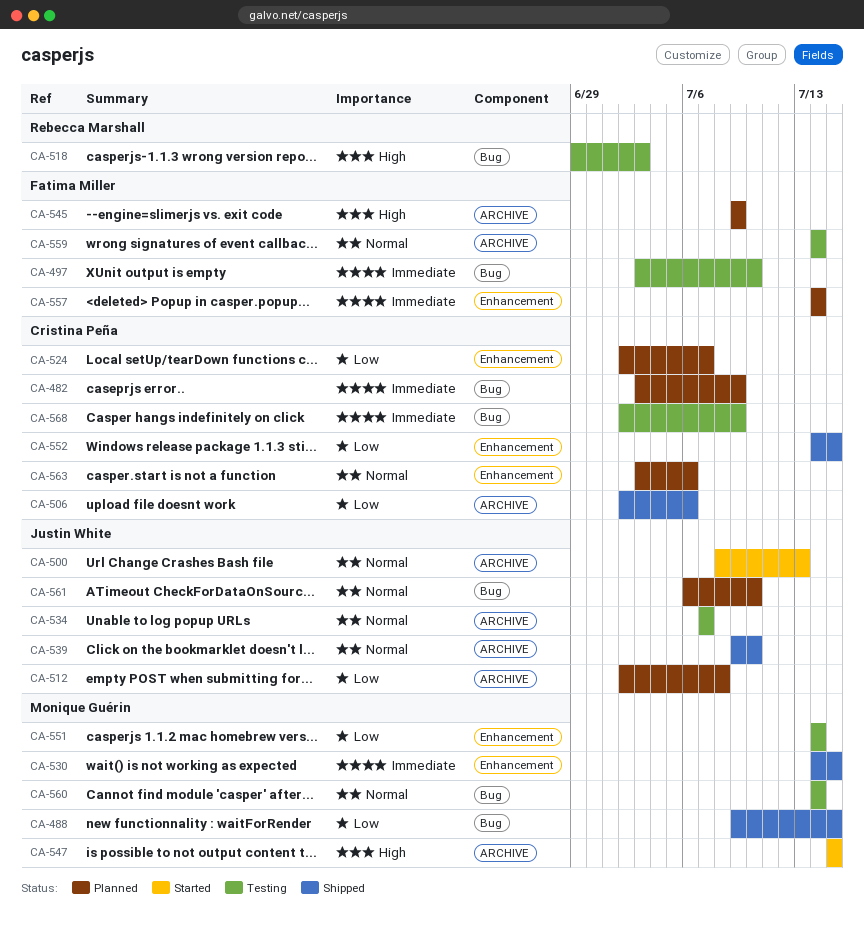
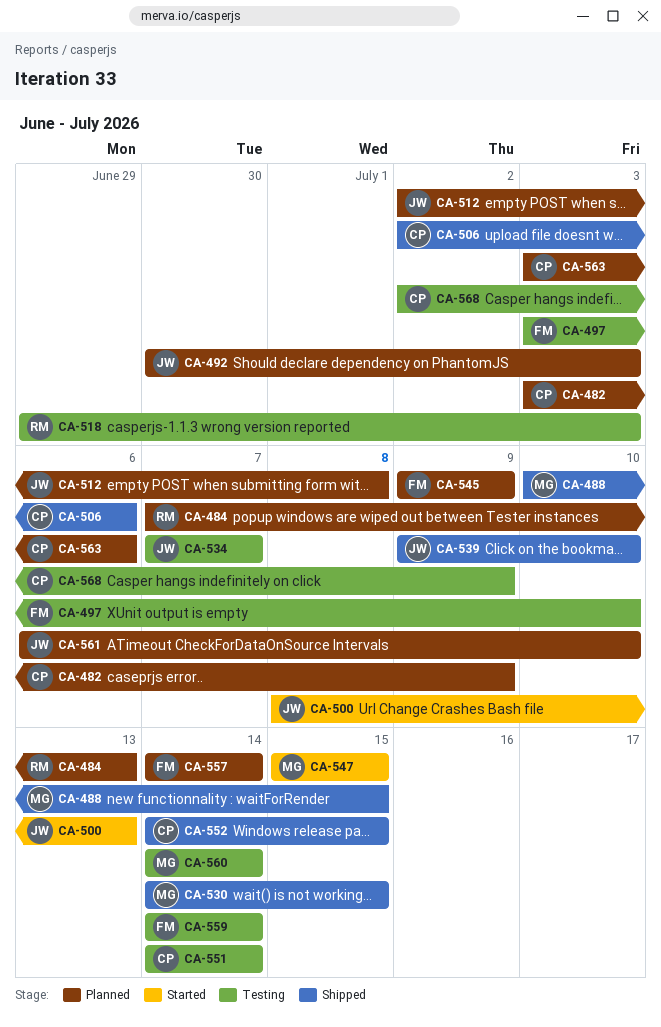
CA-484: none -> present
CA-488, start: Jul 9 -> Jul 10
CA-492: none -> present
CA-524: present -> none
CA-551, owner: Monique Guérin -> Cristina Peña

